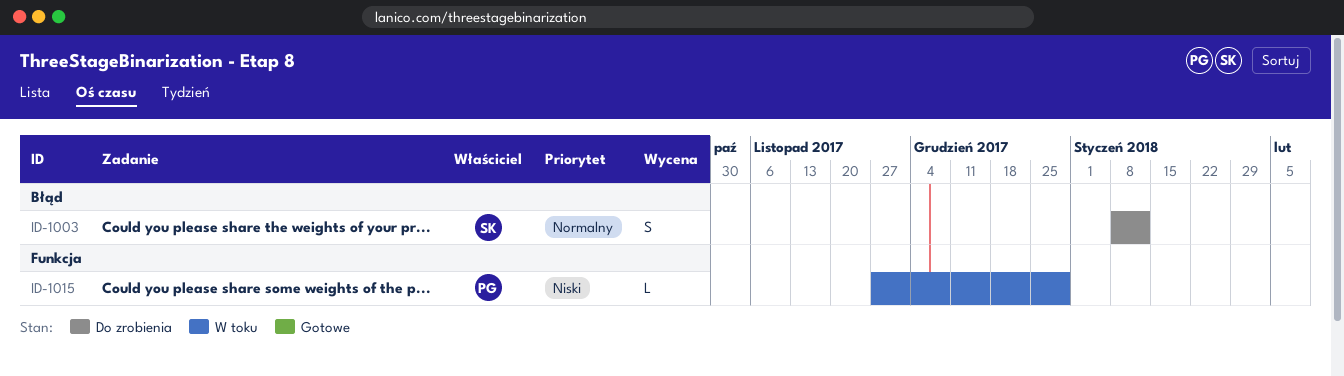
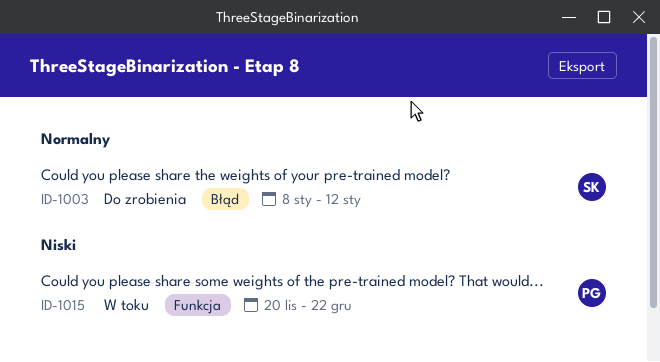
ID-1015, start: Nov 27 -> Nov 20
ID-1015, due: Dec 29 -> Dec 22

